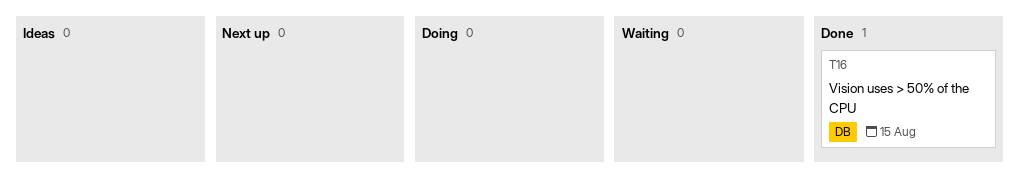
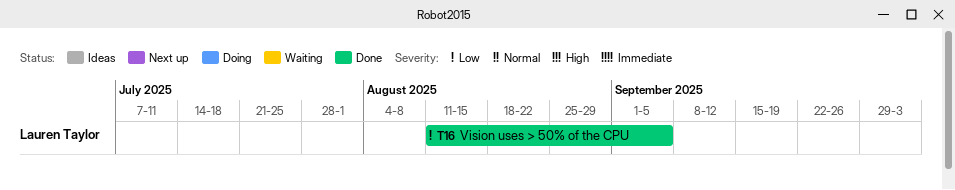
T16, due: Aug 15 -> Sep 5

